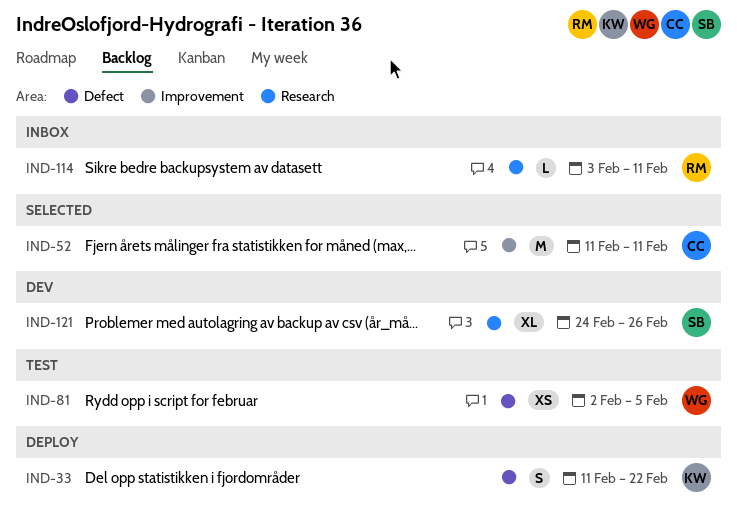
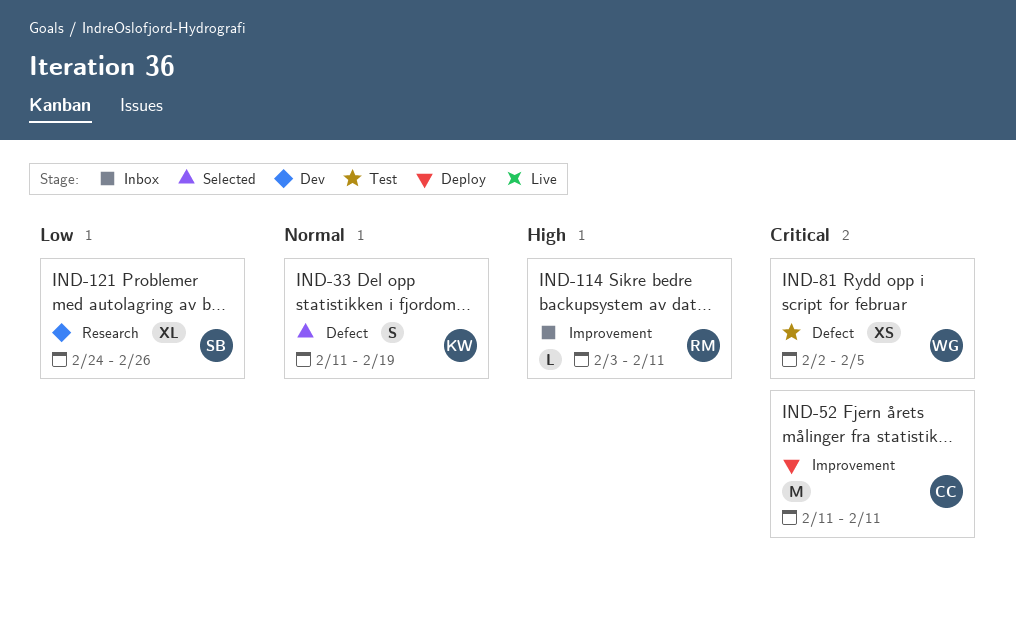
IND-33, status: Deploy -> Selected
IND-33, due: Feb 22 -> Feb 19
IND-52, status: Selected -> Deploy
IND-114, label: Research -> Improvement

